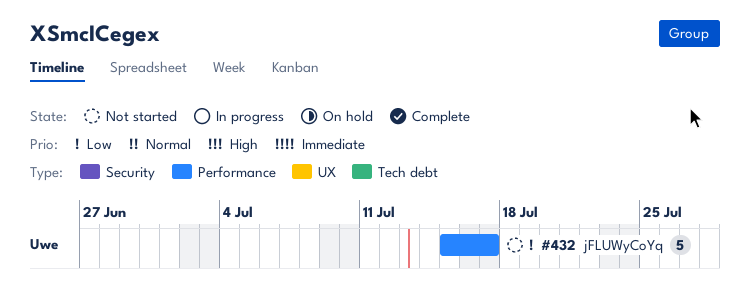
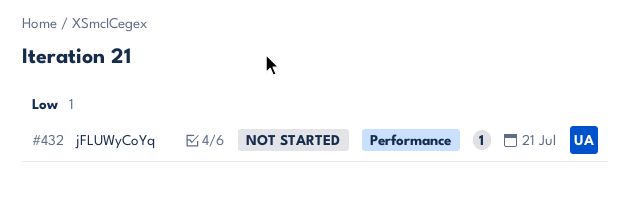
#432, estimate: 5 -> 1
#432, due: Jul 17 -> Jul 21

